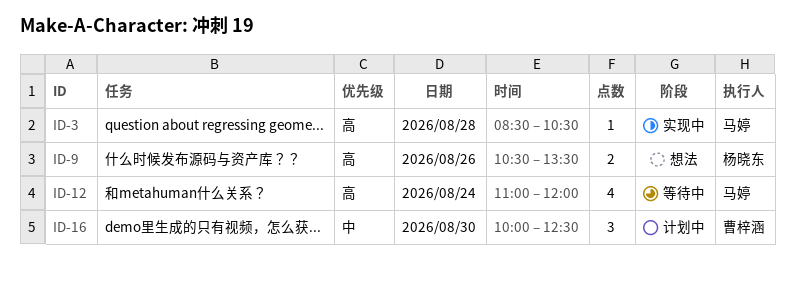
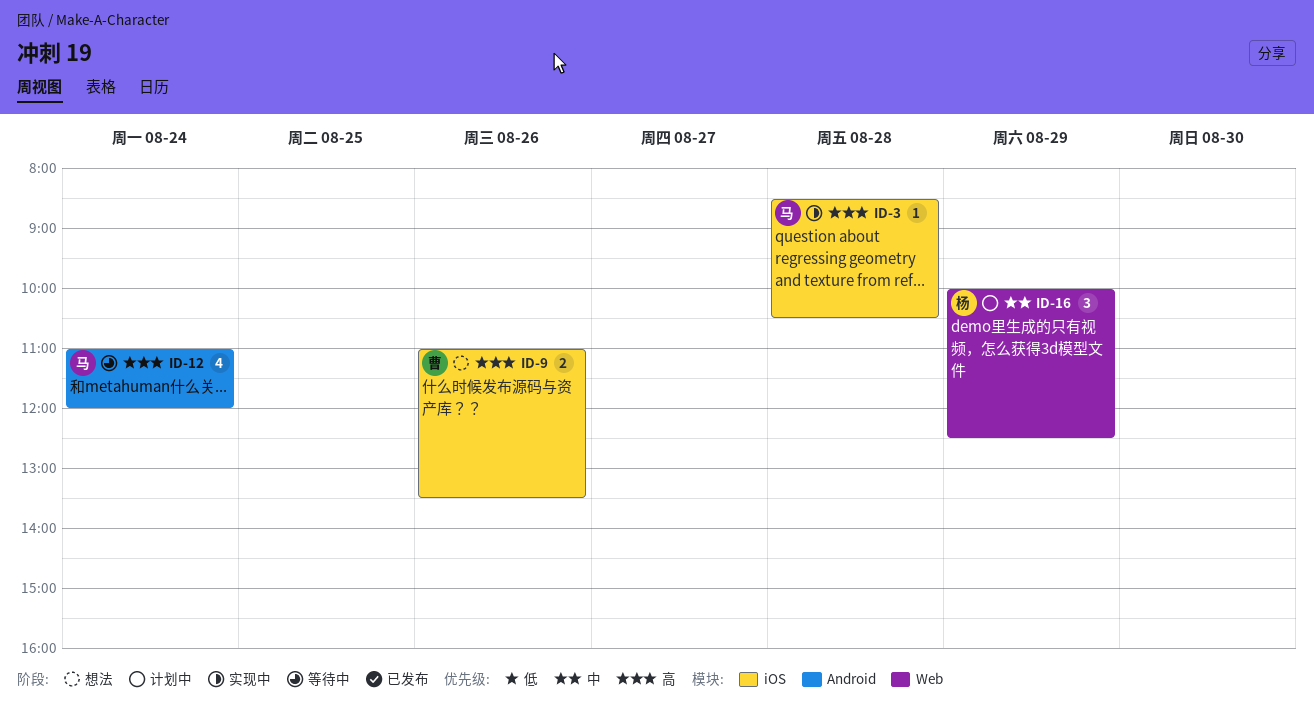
ID-9, owner: 杨晓东 -> 曹梓涵
ID-9, begins: 10:30 -> 11:00
ID-16, owner: 曹梓涵 -> 杨晓东
ID-16, day: Aug 30 -> Aug 29

